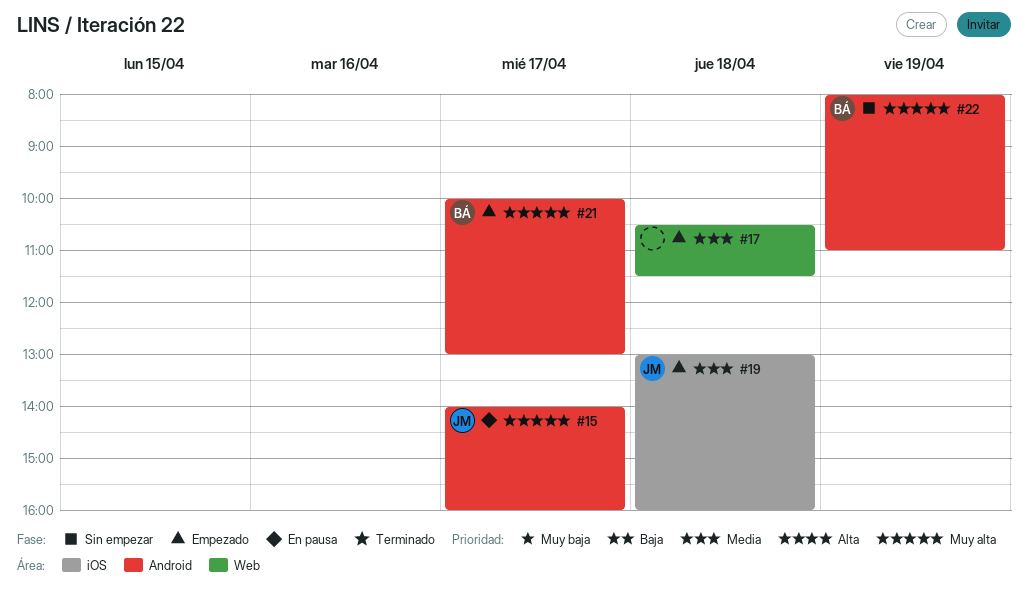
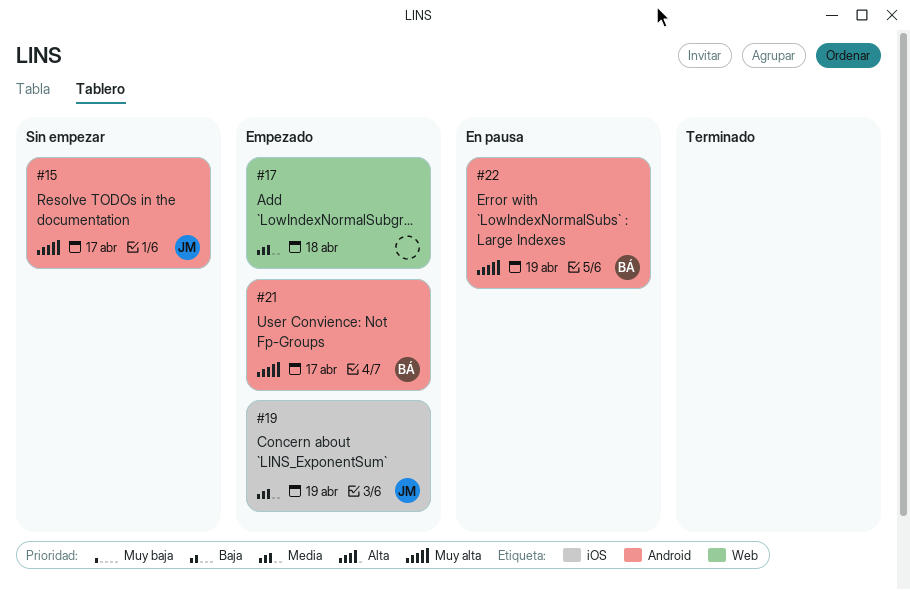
#15, status: En pausa -> Sin empezar
#19, day: Apr 18 -> Apr 19
#22, status: Sin empezar -> En pausa

